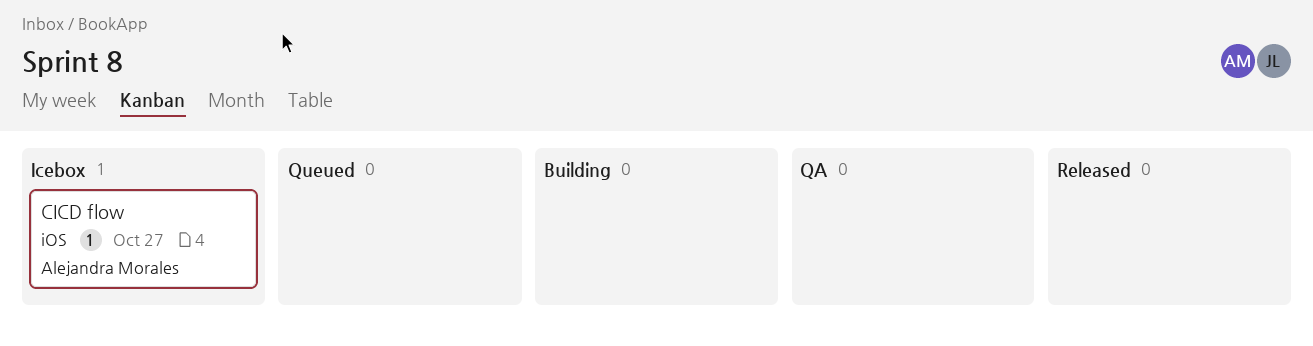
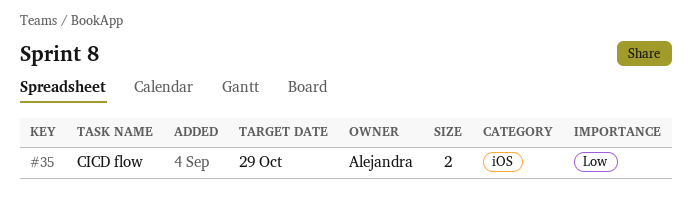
CICD flow, estimate: 1 -> 2
CICD flow, due: Oct 27 -> Oct 29

